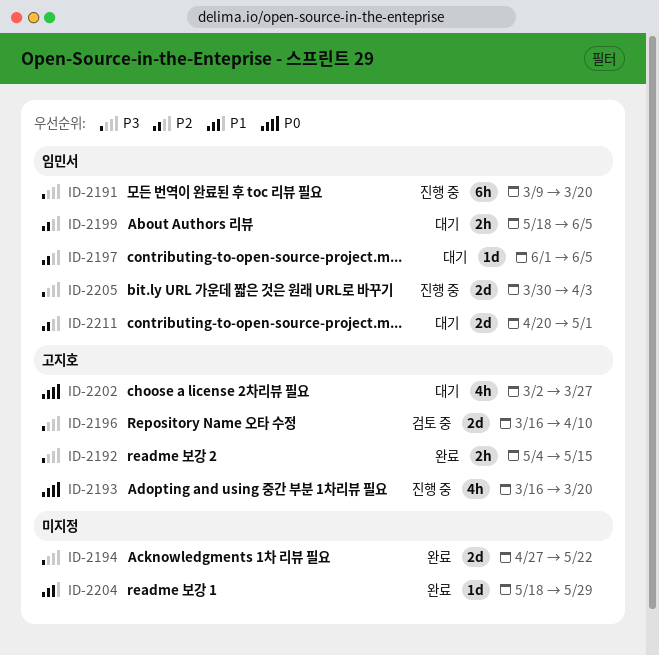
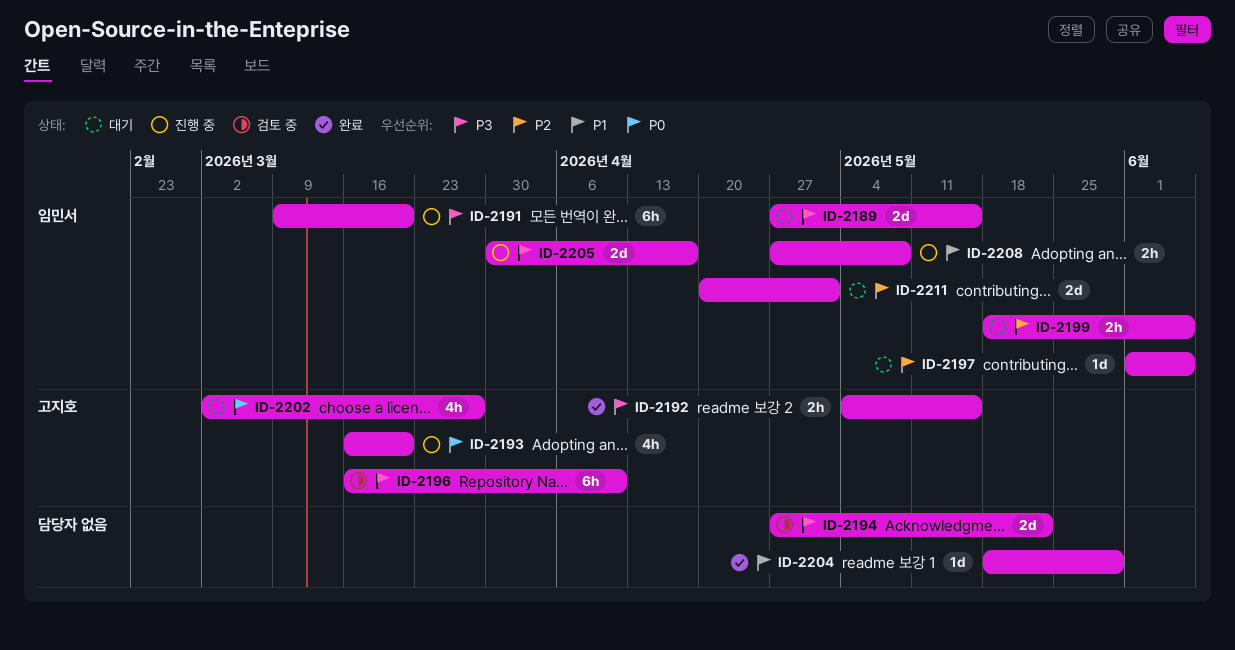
ID-2189: none -> present
ID-2194, status: 완료 -> 검토 중
ID-2196, estimate: 2d -> 6h
ID-2205, due: Apr 3 -> Apr 17
ID-2208: none -> present

